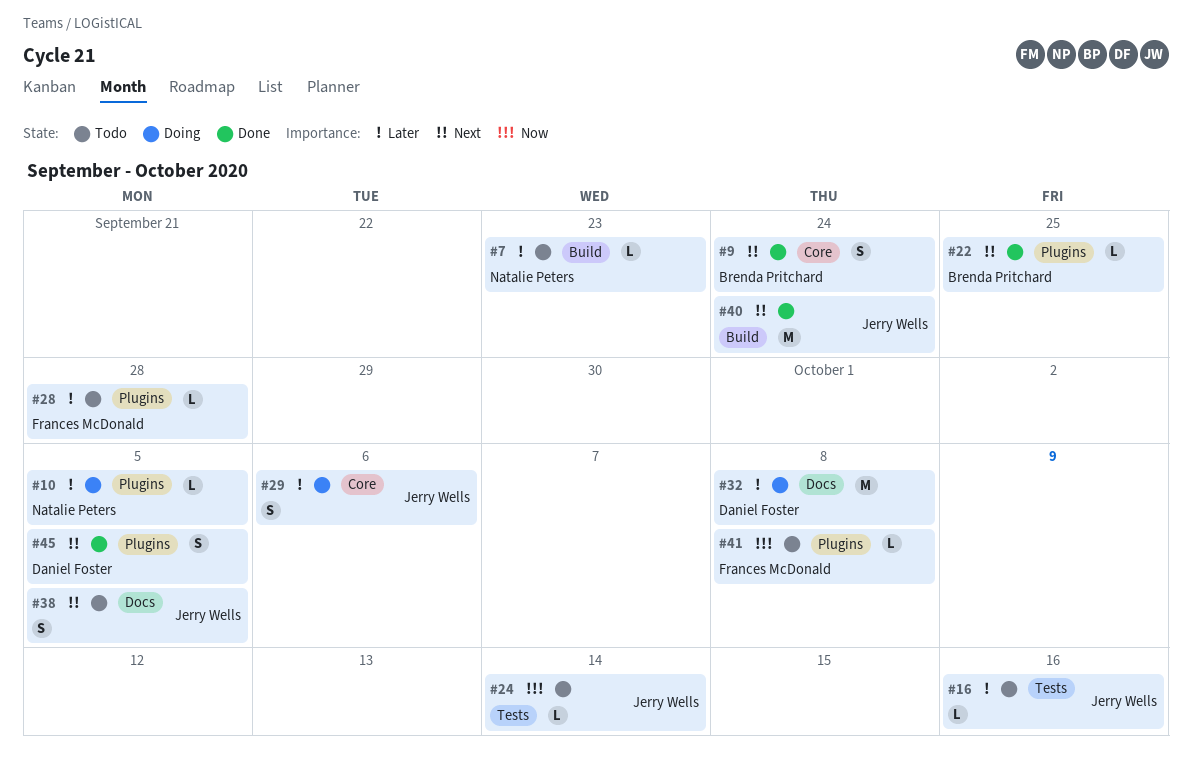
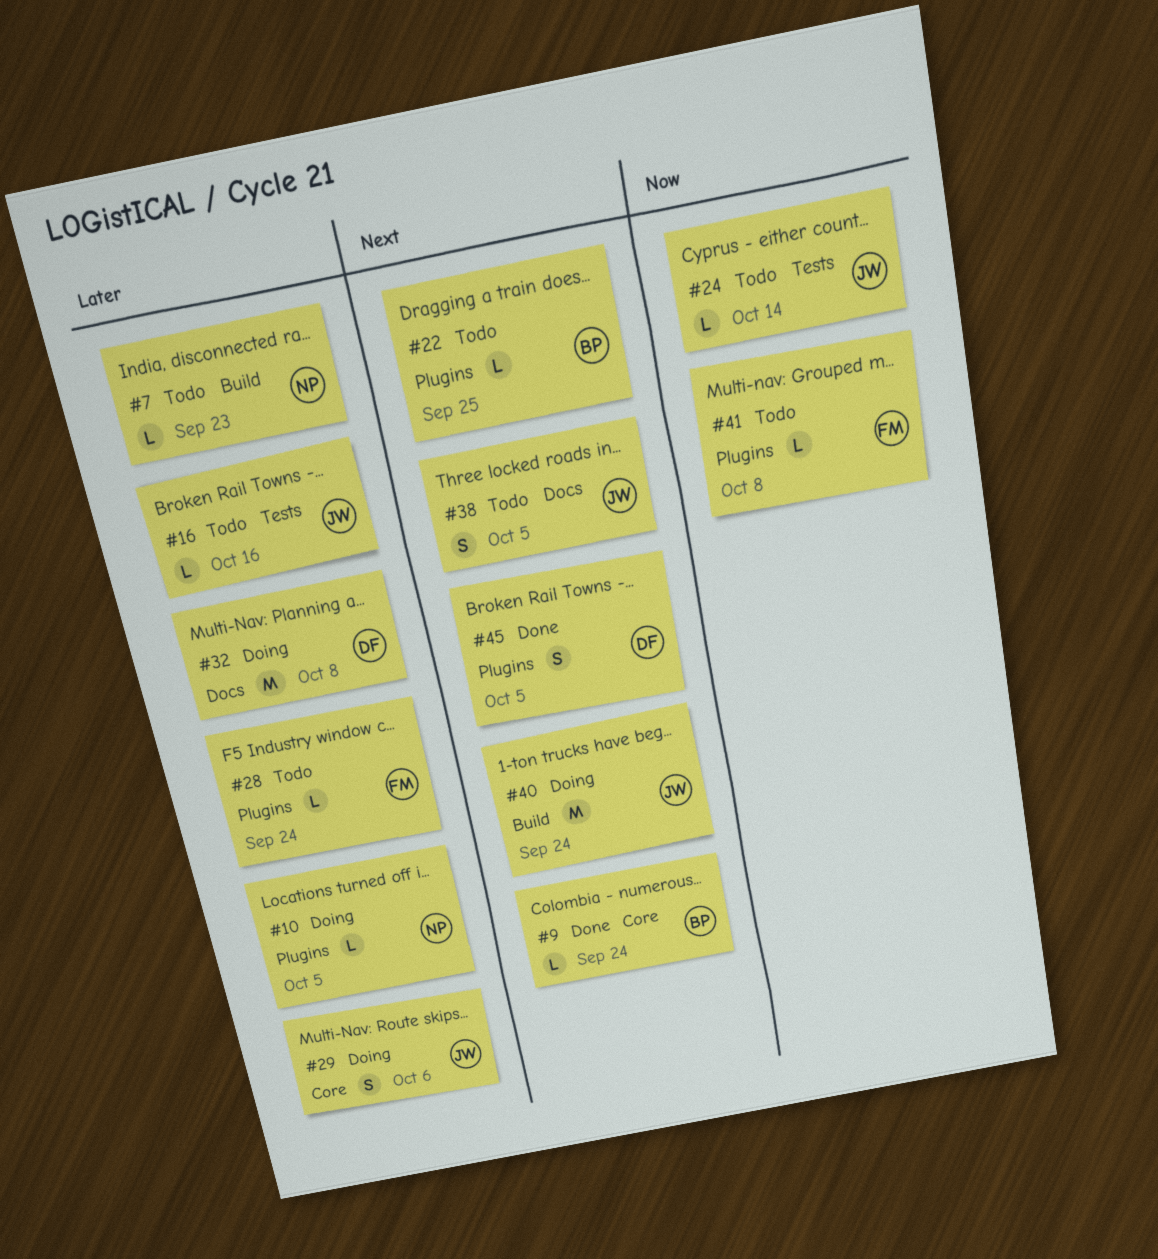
#9, estimate: S -> L
#22, status: Done -> Todo
#28, due: Sep 28 -> Sep 24
#40, status: Done -> Doing

